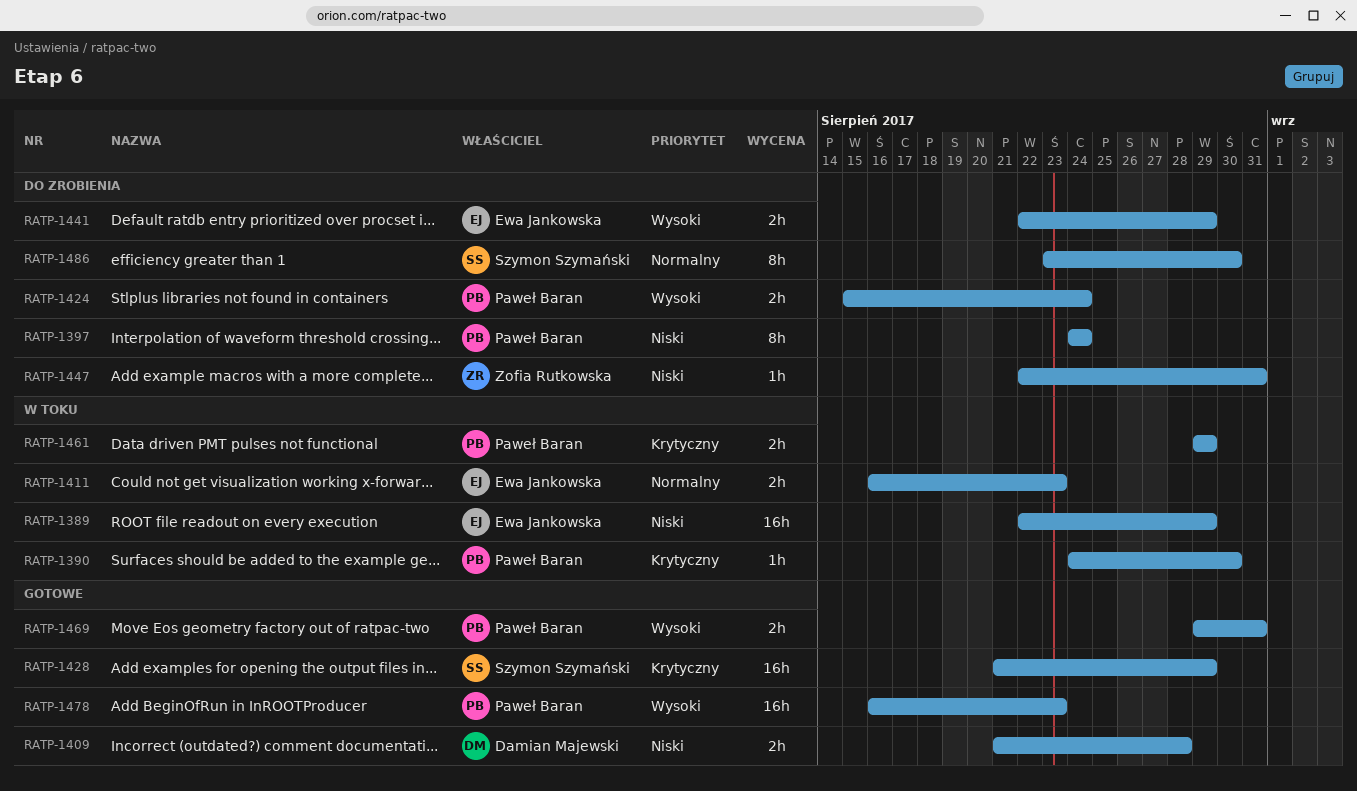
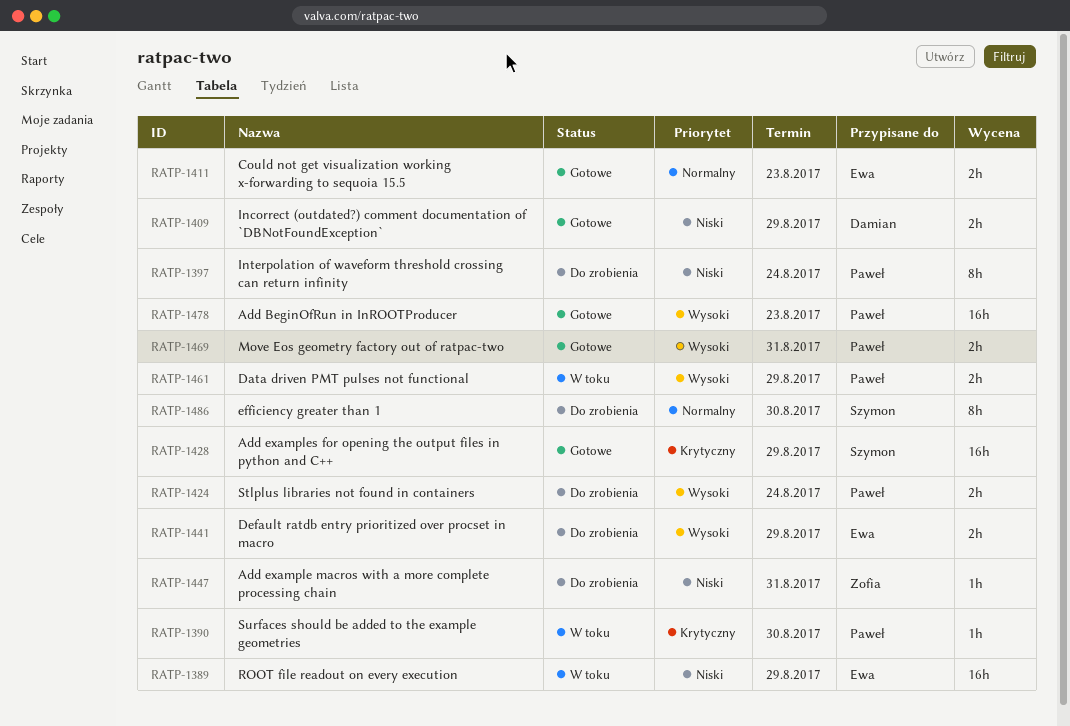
RATP-1409, due: Aug 28 -> Aug 29
RATP-1411, status: W toku -> Gotowe
RATP-1461, priority: Krytyczny -> Wysoki

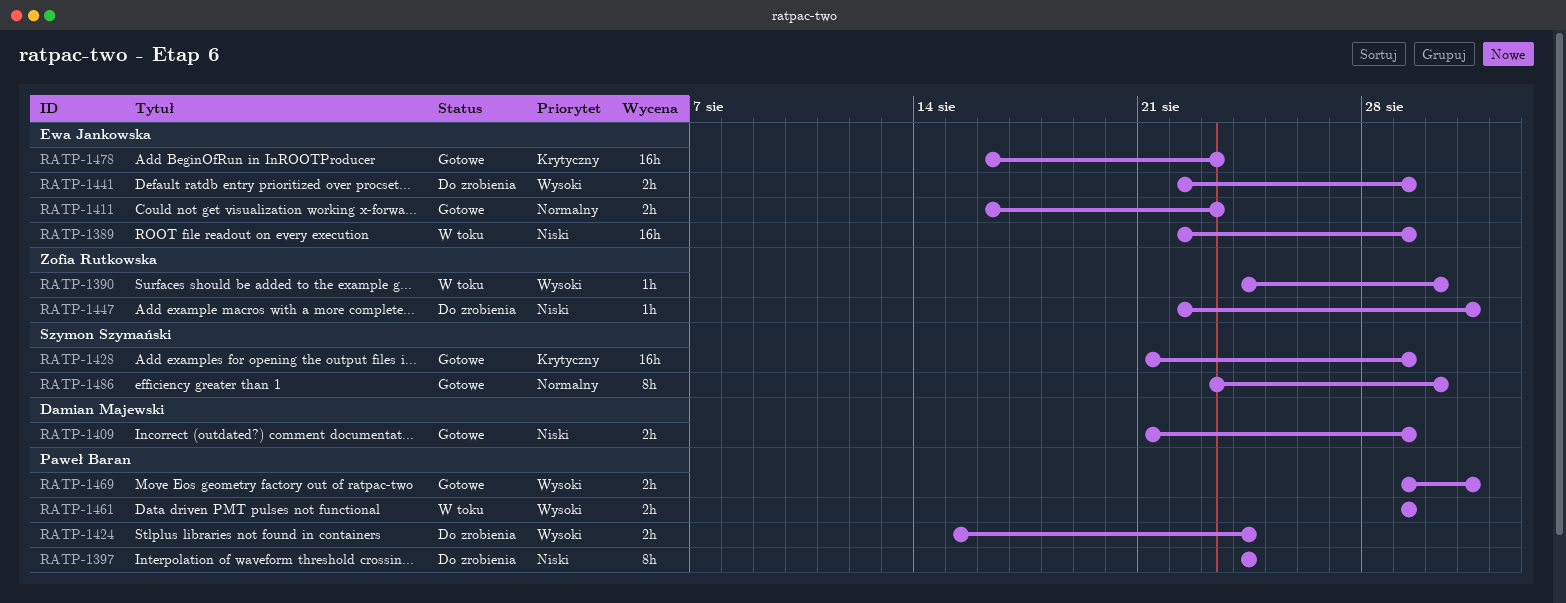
RATP-1390, owner: Paweł Baran -> Zofia Rutkowska
RATP-1390, priority: Krytyczny -> Wysoki
RATP-1478, owner: Paweł Baran -> Ewa Jankowska
RATP-1478, priority: Wysoki -> Krytyczny
RATP-1486, status: Do zrobienia -> Gotowe

